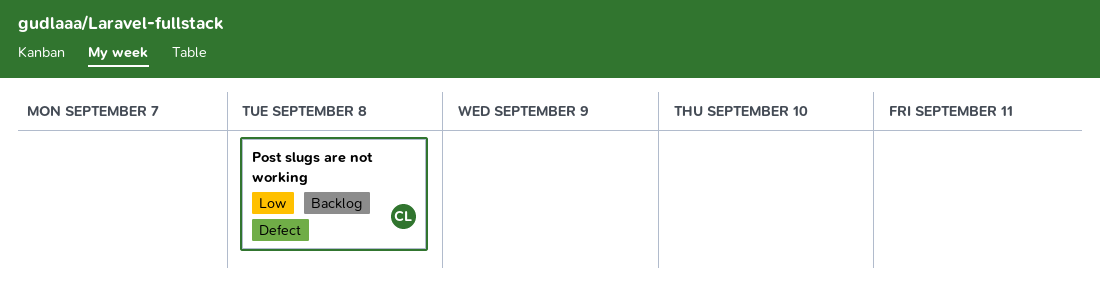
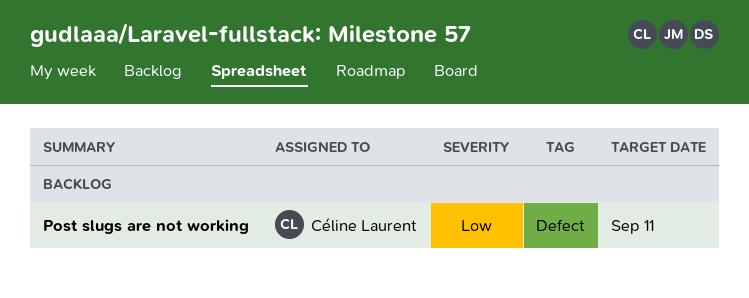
Post slugs are not working, due: Sep 8 -> Sep 11

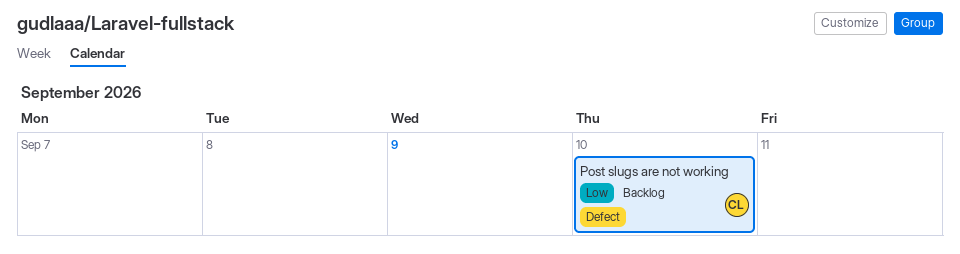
Post slugs are not working, due: Sep 11 -> Sep 10

